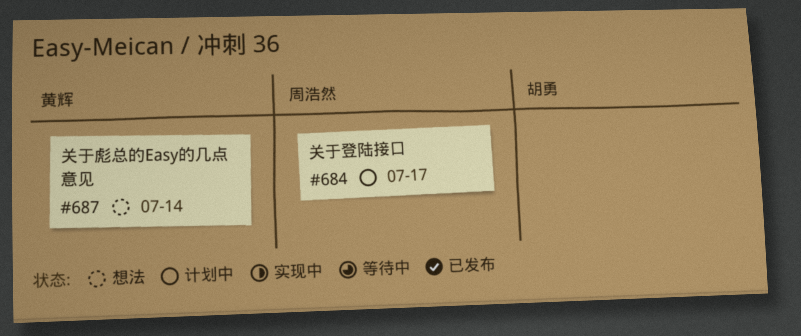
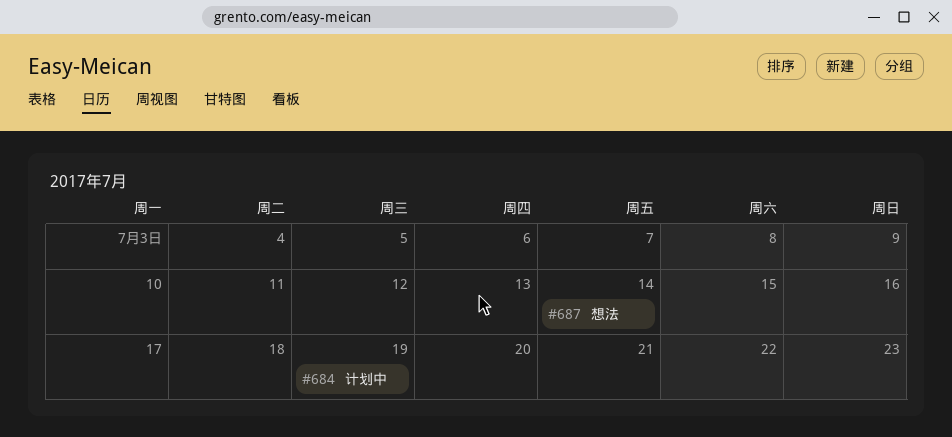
#684, due: Jul 17 -> Jul 19

